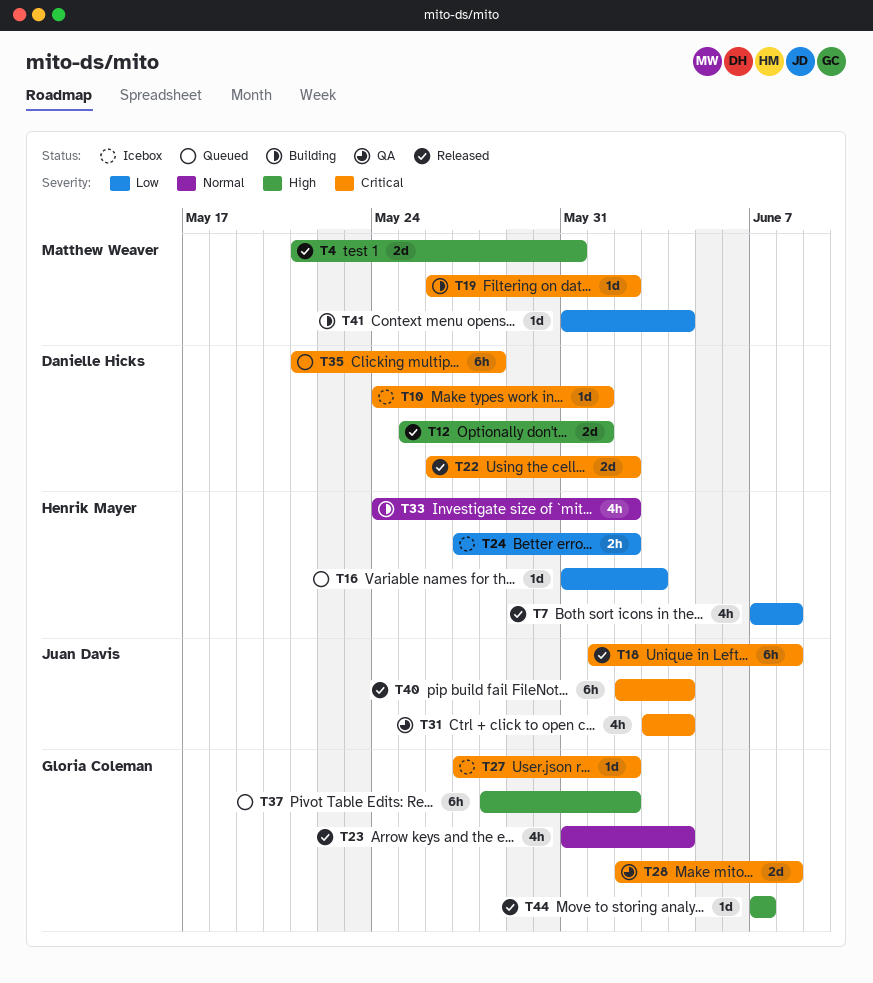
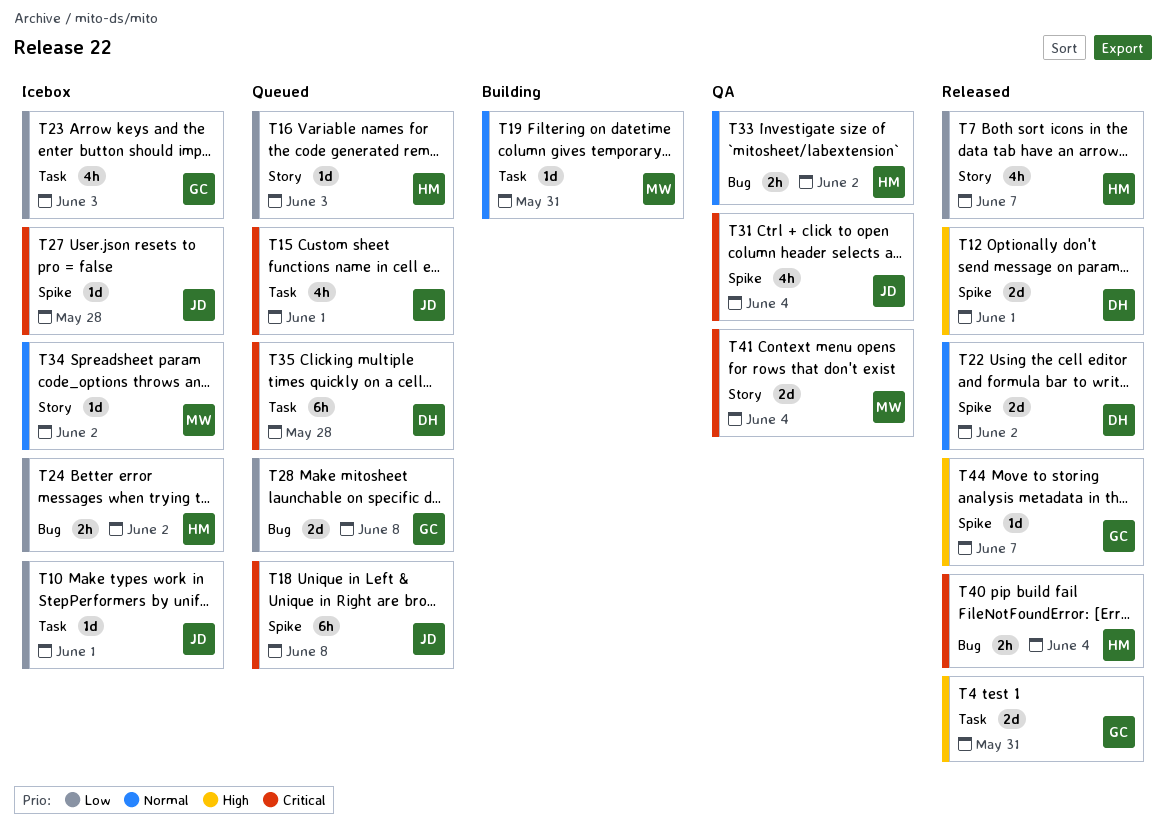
T4, owner: Matthew Weaver -> Gloria Coleman
T7, due: Jun 8 -> Jun 7
T10, owner: Danielle Hicks -> Juan Davis
T10, priority: Critical -> Low
T15: none -> present
T18, status: Released -> Queued
T19, priority: Critical -> Normal
T19, due: Jun 2 -> May 31
T22, priority: Critical -> Normal
T23, status: Released -> Icebox
T23, priority: Normal -> Low
T23, due: Jun 4 -> Jun 3
T27, owner: Gloria Coleman -> Juan Davis
T27, due: Jun 2 -> May 28
T28, status: QA -> Queued
T28, priority: Critical -> Low
T33, status: Building -> QA
T33, estimate: 4h -> 2h
T34: none -> present
T37: present -> none
T40, owner: Juan Davis -> Henrik Mayer
T40, estimate: 6h -> 2h
T41, status: Building -> QA
T41, priority: Low -> Critical
T41, estimate: 1d -> 2d

